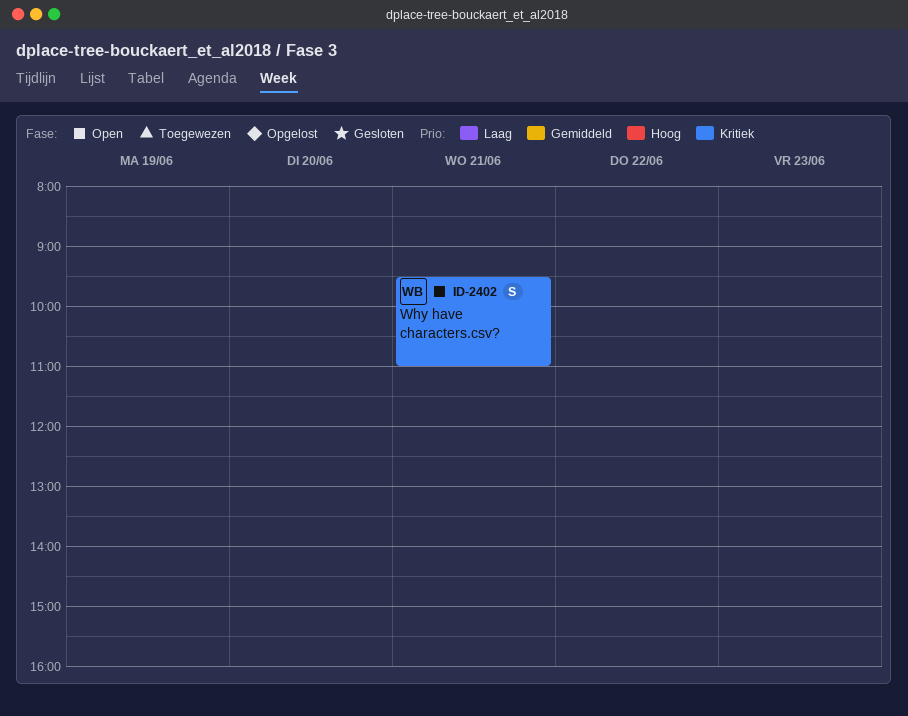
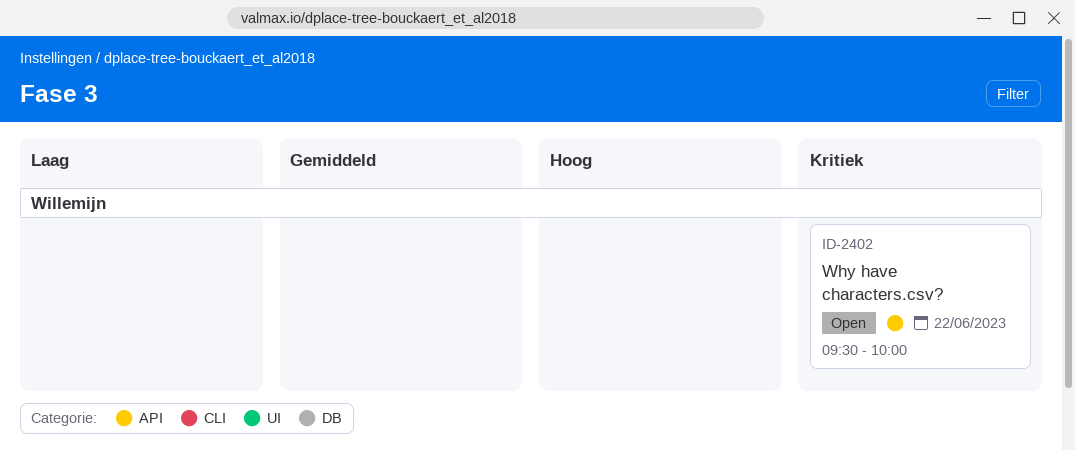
ID-2402, day: Jun 21 -> Jun 22
ID-2402, ends: 11:00 -> 10:00

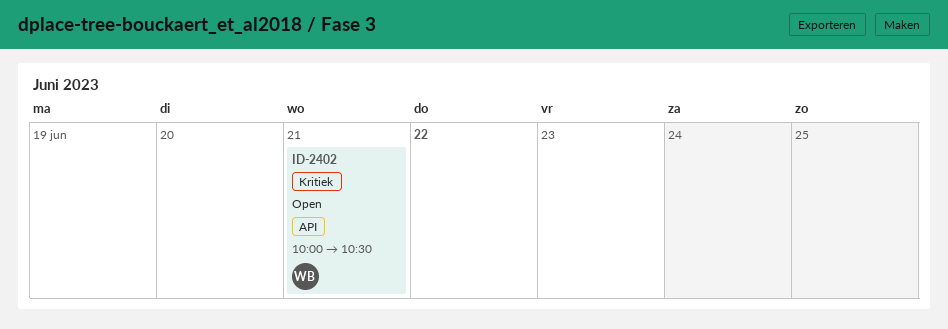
ID-2402, day: Jun 22 -> Jun 21
ID-2402, begins: 09:30 -> 10:00
ID-2402, ends: 10:00 -> 10:30

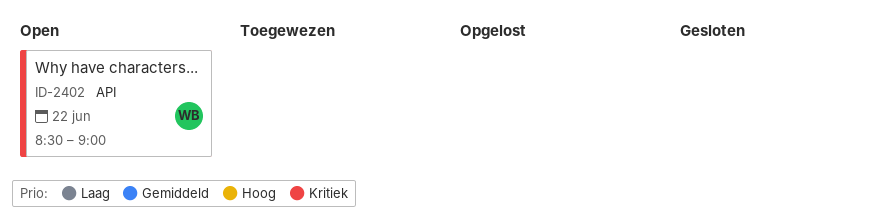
ID-2402, day: Jun 21 -> Jun 22
ID-2402, begins: 10:00 -> 08:30
ID-2402, ends: 10:30 -> 09:00

